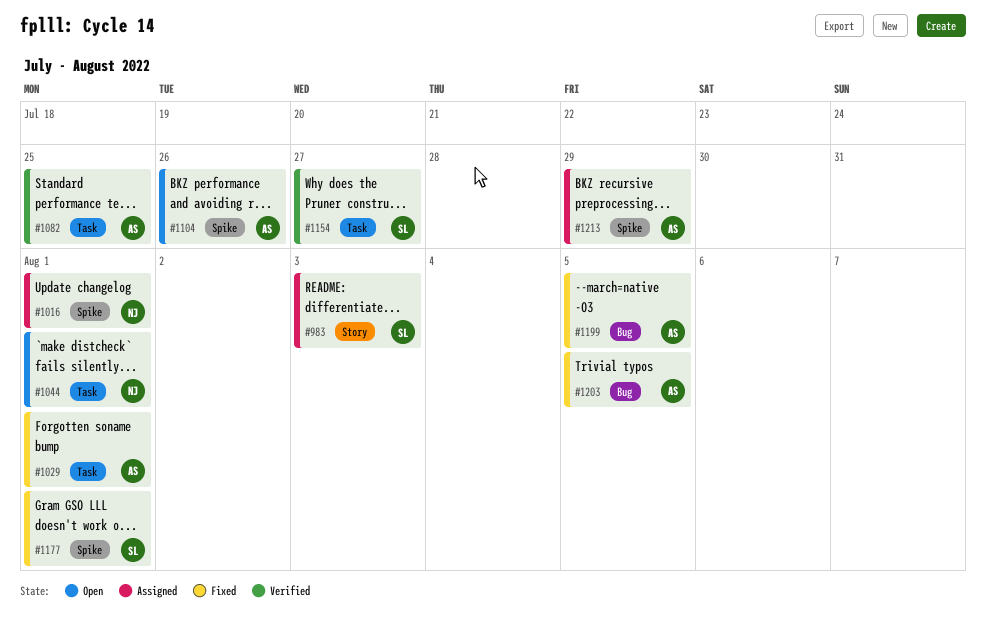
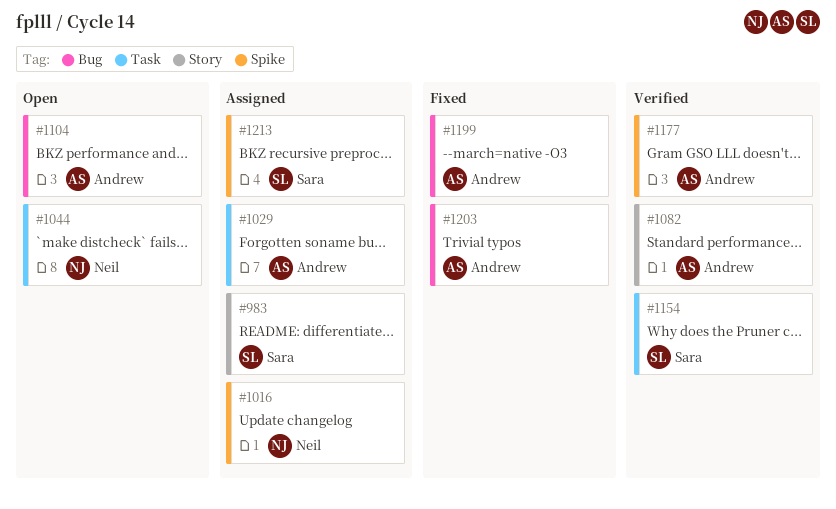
#1029, status: Fixed -> Assigned
#1082, label: Task -> Story
#1104, label: Spike -> Bug
#1177, status: Fixed -> Verified
#1177, owner: Sara -> Andrew
#1213, owner: Andrew -> Sara

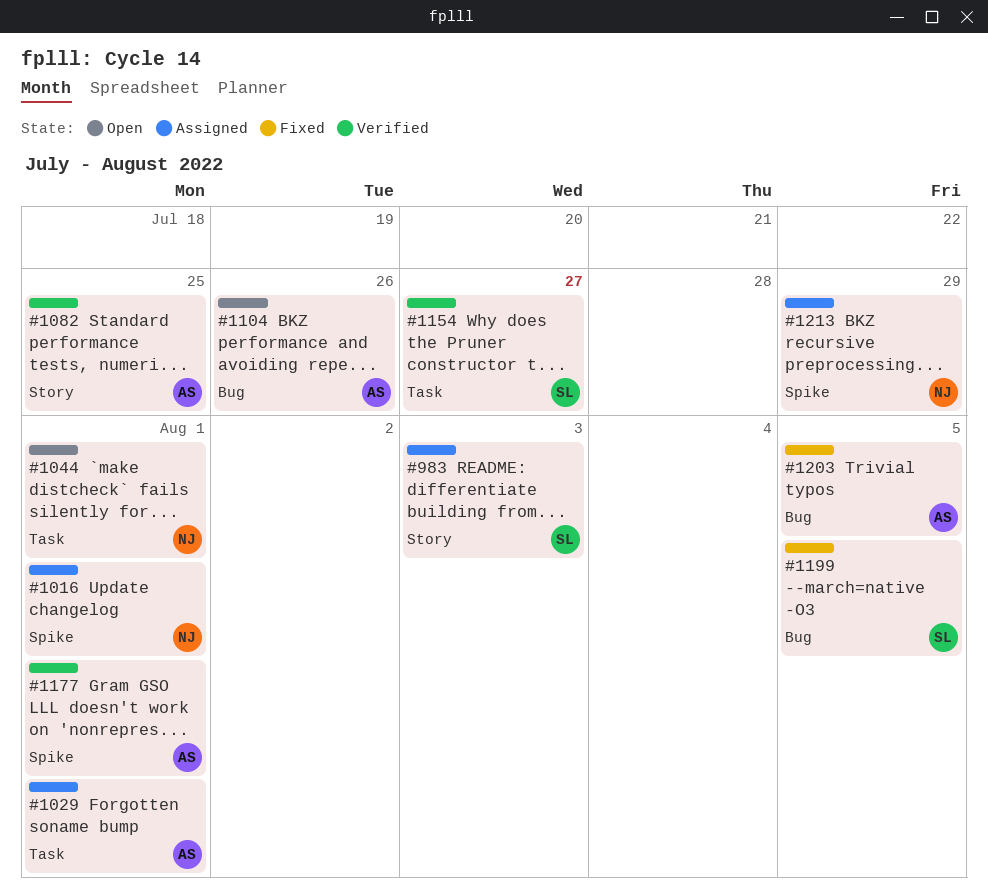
#1199, owner: Andrew -> Sara
#1213, owner: Sara -> Neil

